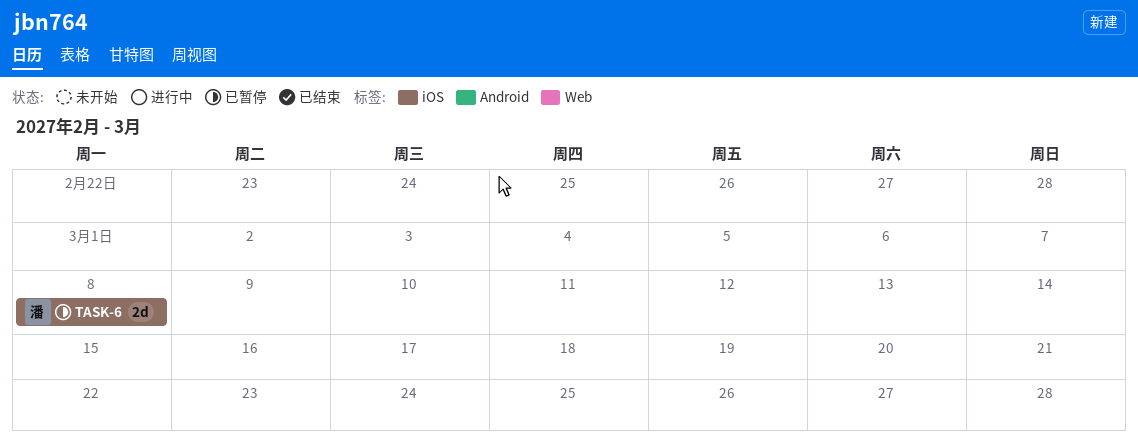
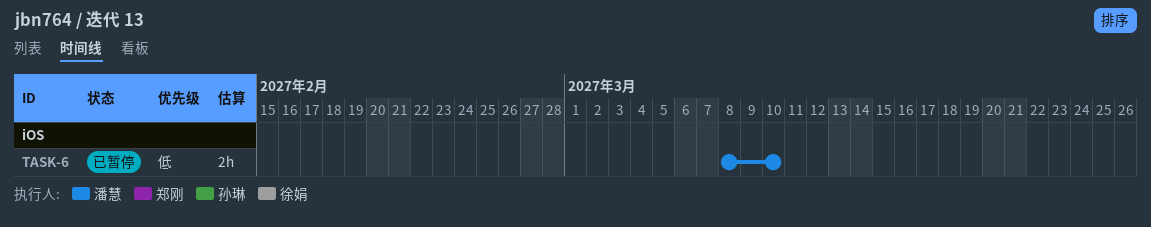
TASK-6, estimate: 2d -> 2h
TASK-6, due: Mar 8 -> Mar 10

